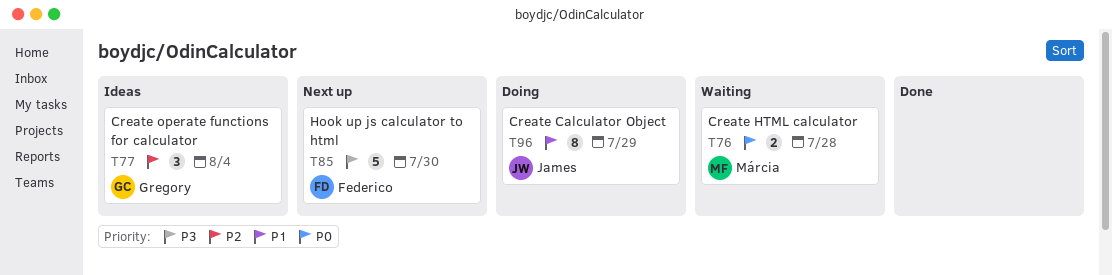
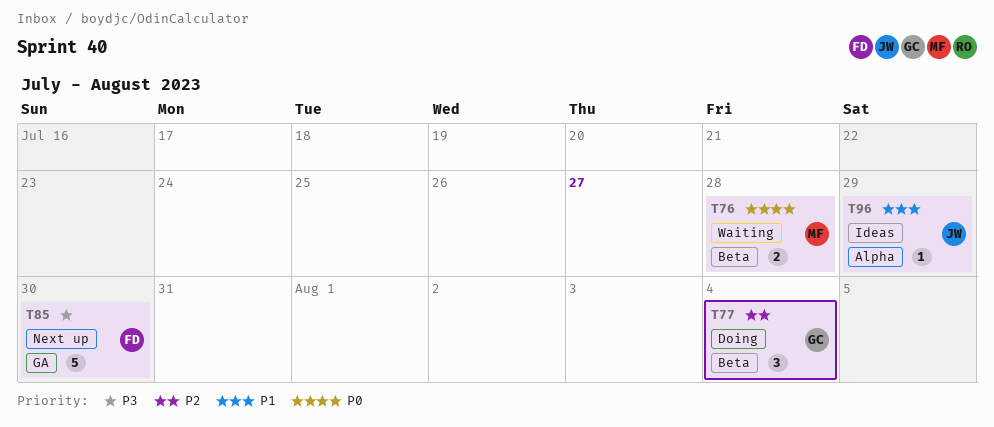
T77, status: Ideas -> Doing
T96, status: Doing -> Ideas
T96, estimate: 8 -> 1

